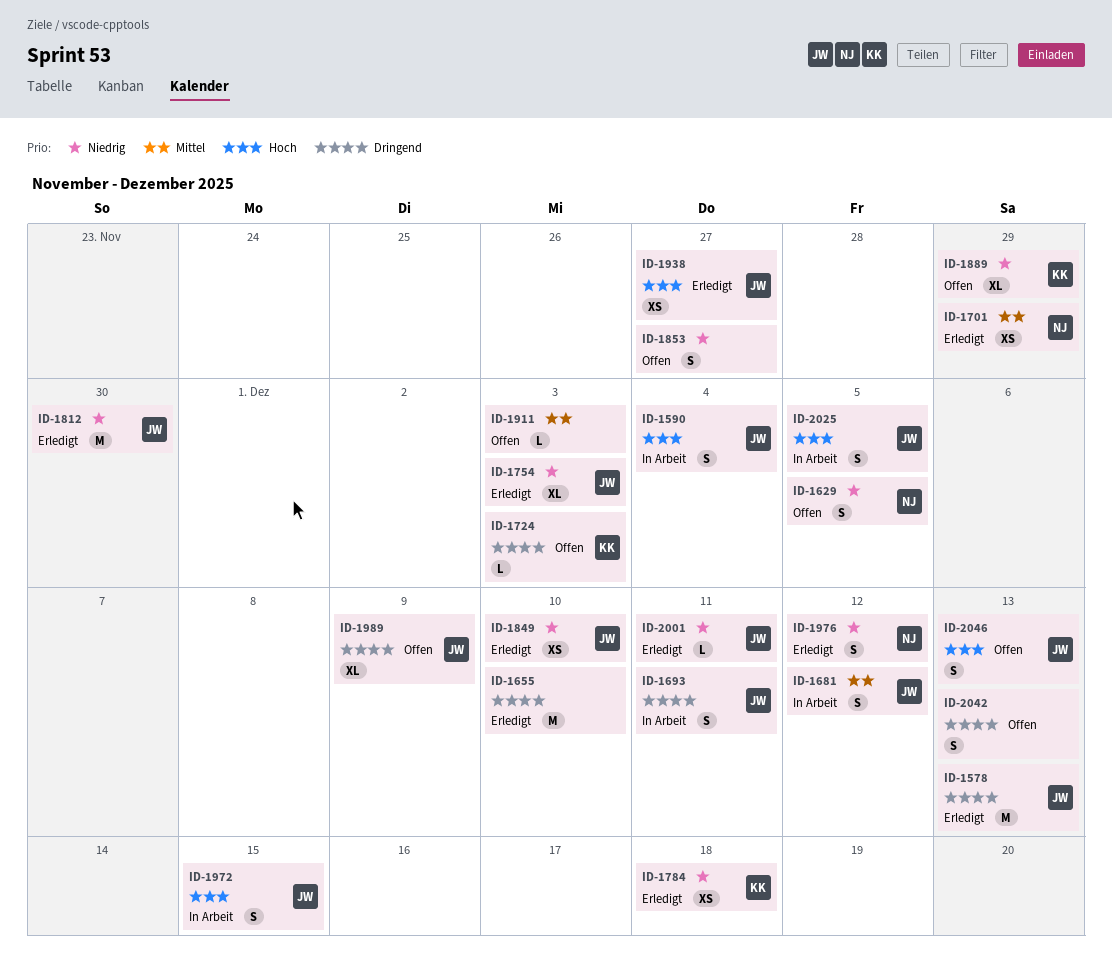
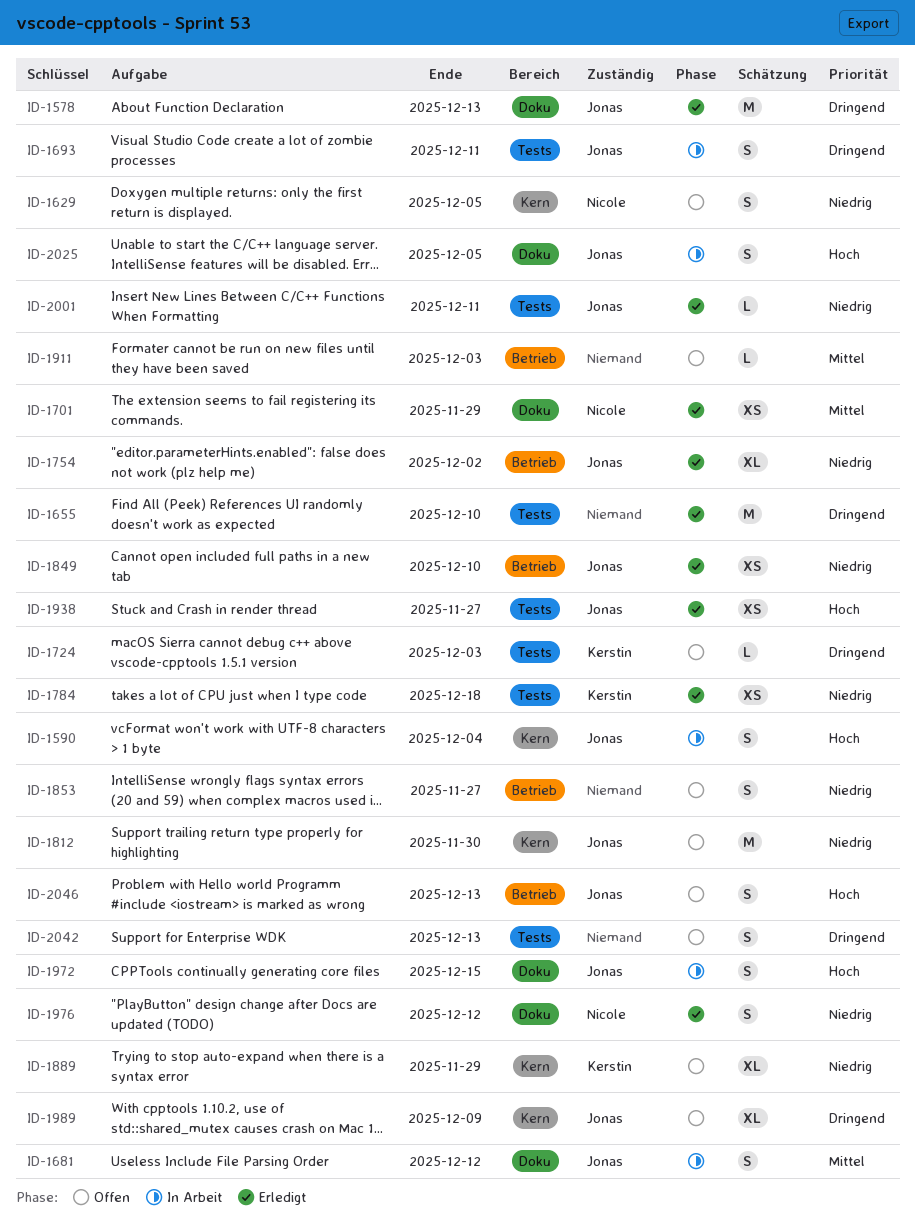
ID-1754, due: Dec 3 -> Dec 2
ID-1812, status: Erledigt -> Offen

